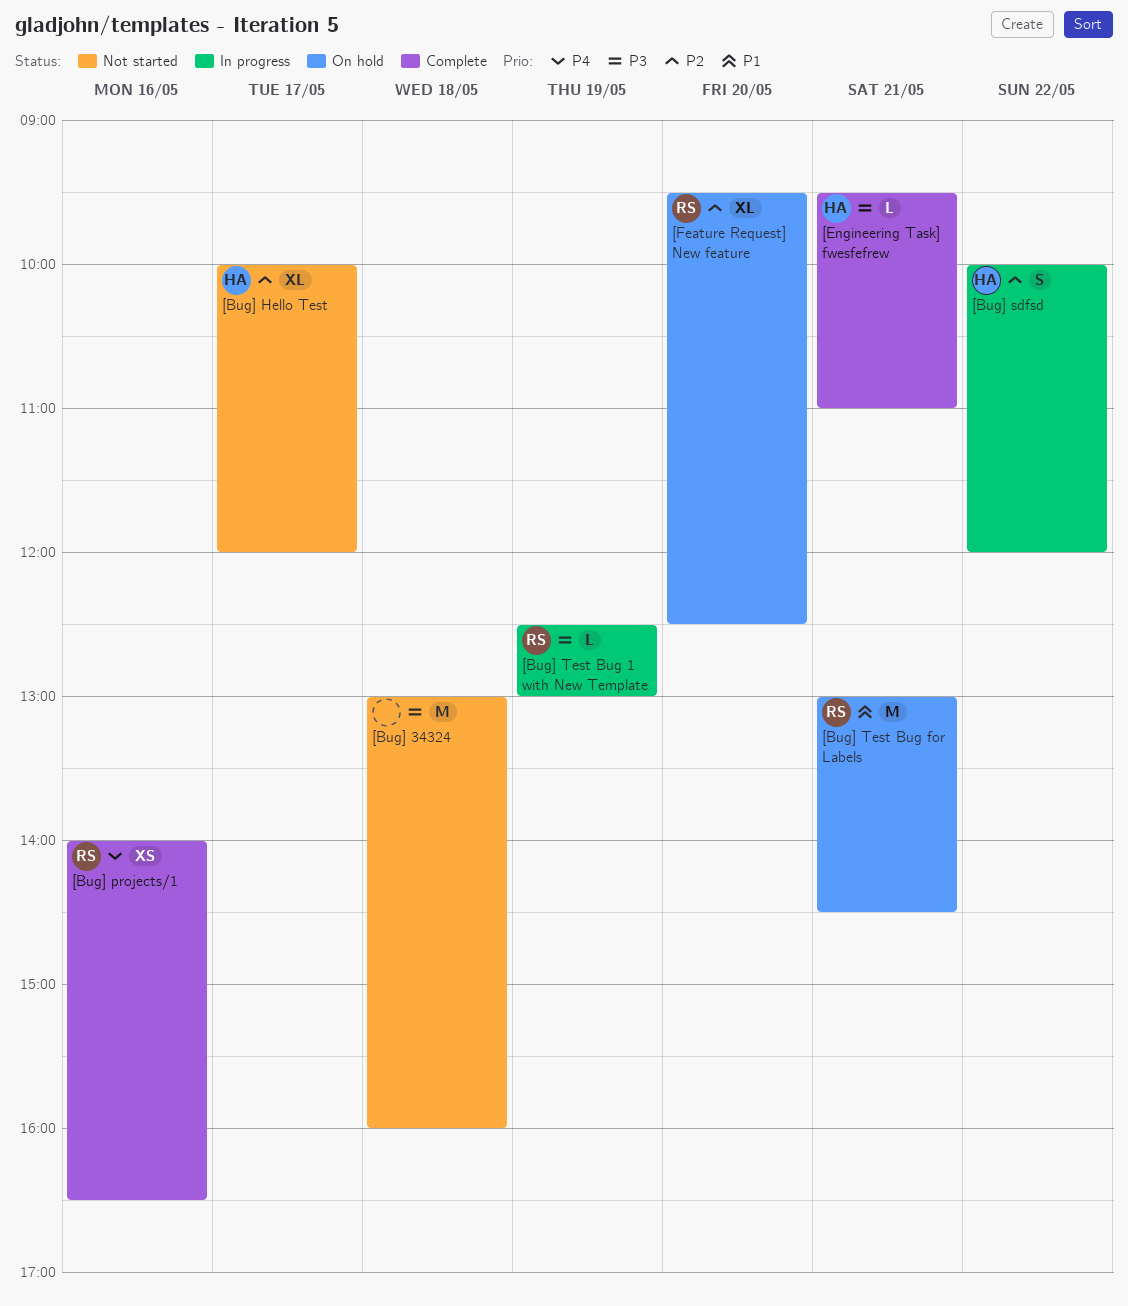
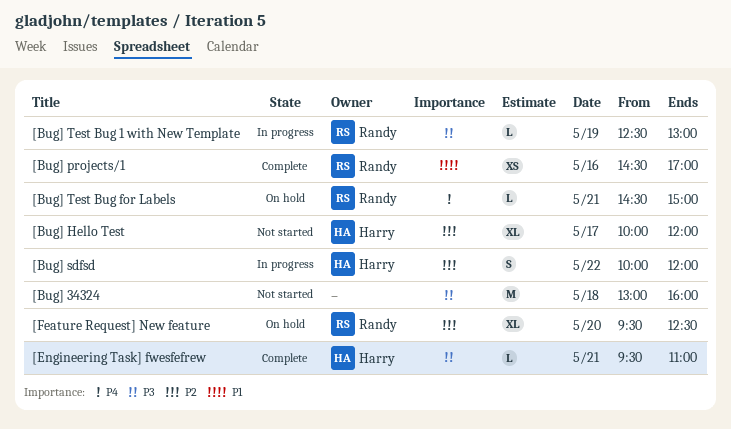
[Bug] projects/1, priority: P4 -> P1
[Bug] projects/1, begins: 14:00 -> 14:30
[Bug] projects/1, ends: 16:30 -> 17:00
[Bug] Test Bug for Labels, priority: P1 -> P4
[Bug] Test Bug for Labels, estimate: M -> L
[Bug] Test Bug for Labels, begins: 13:00 -> 14:30
[Bug] Test Bug for Labels, ends: 14:30 -> 15:00

